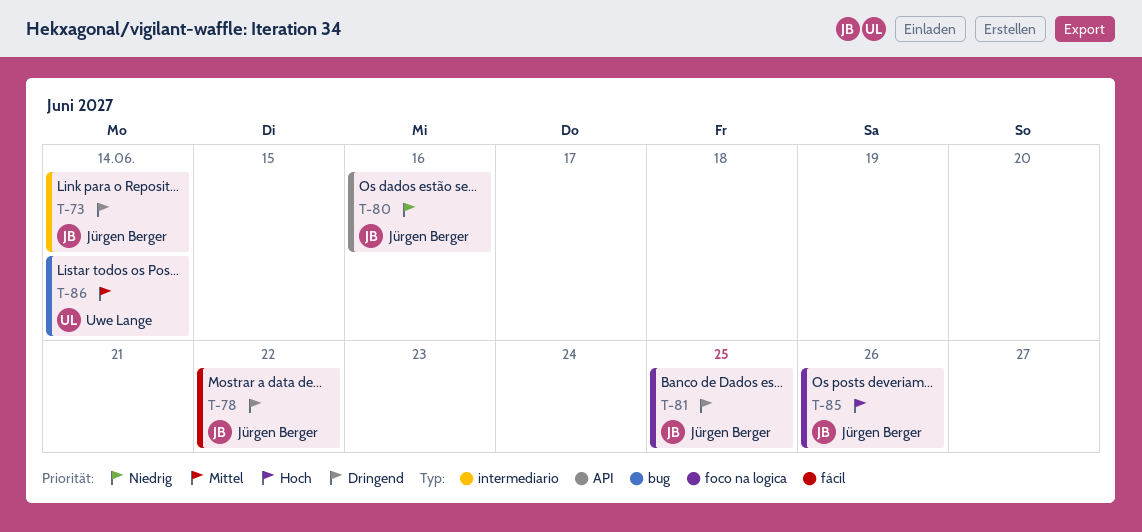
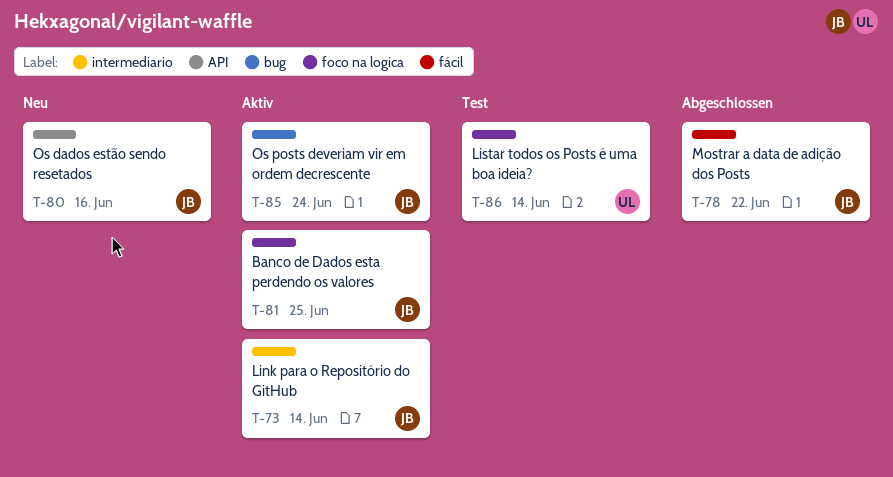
T-85, label: foco na logica -> bug
T-85, due: Jun 26 -> Jun 24
T-86, label: bug -> foco na logica

